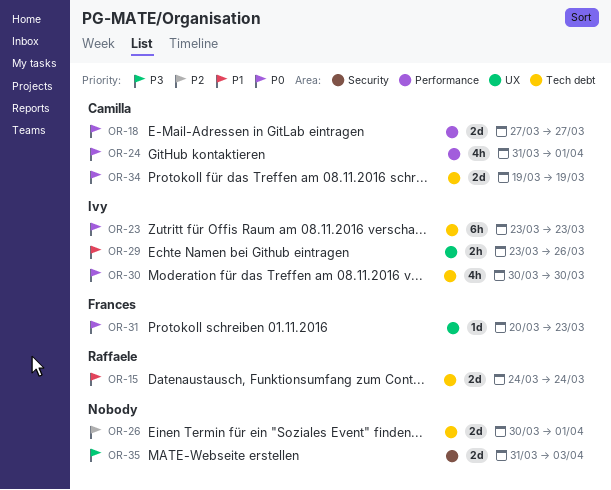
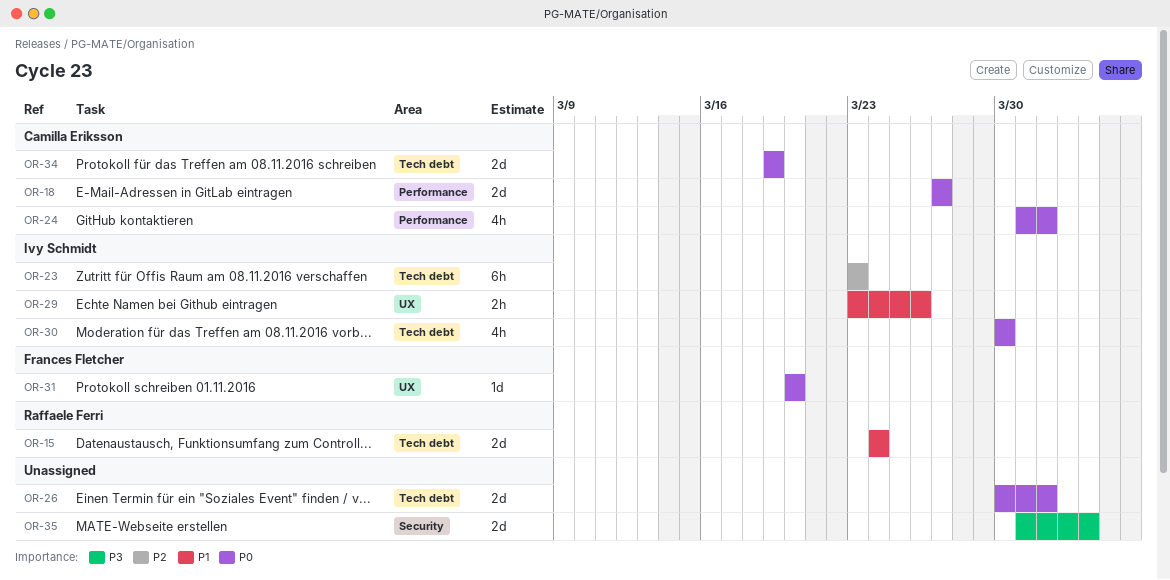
OR-23, priority: P0 -> P2
OR-26, priority: P2 -> P0
OR-31, due: Mar 23 -> Mar 20

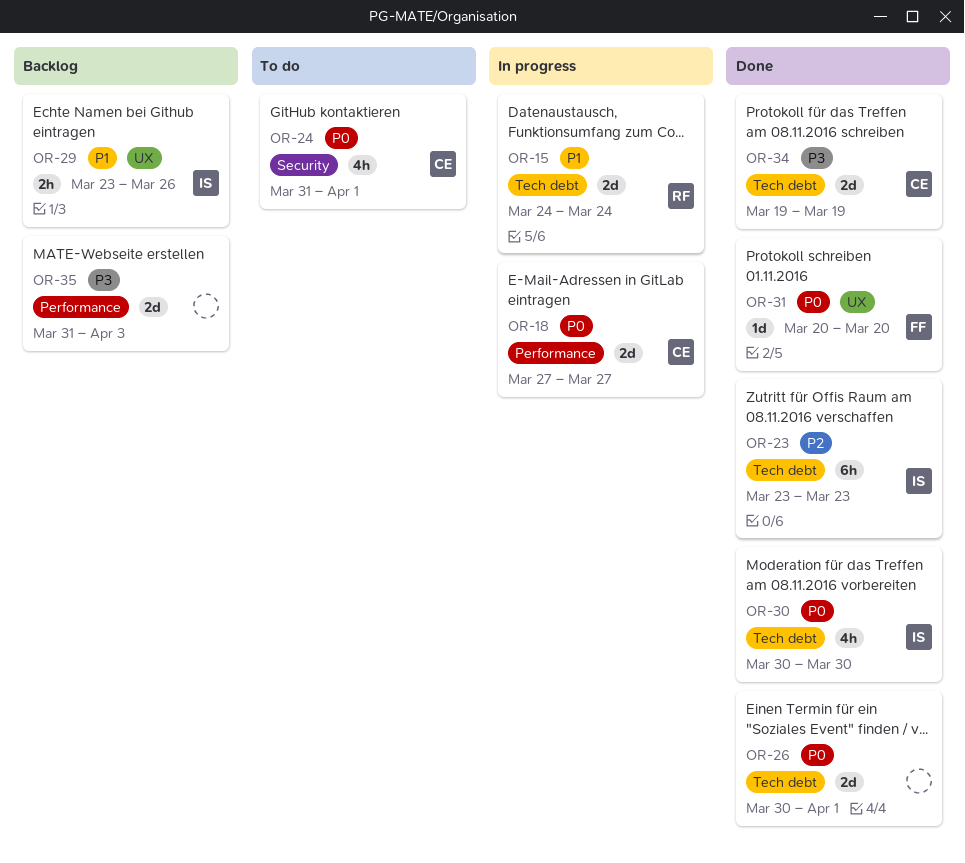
OR-24, label: Performance -> Security
OR-34, priority: P0 -> P3
OR-35, label: Security -> Performance

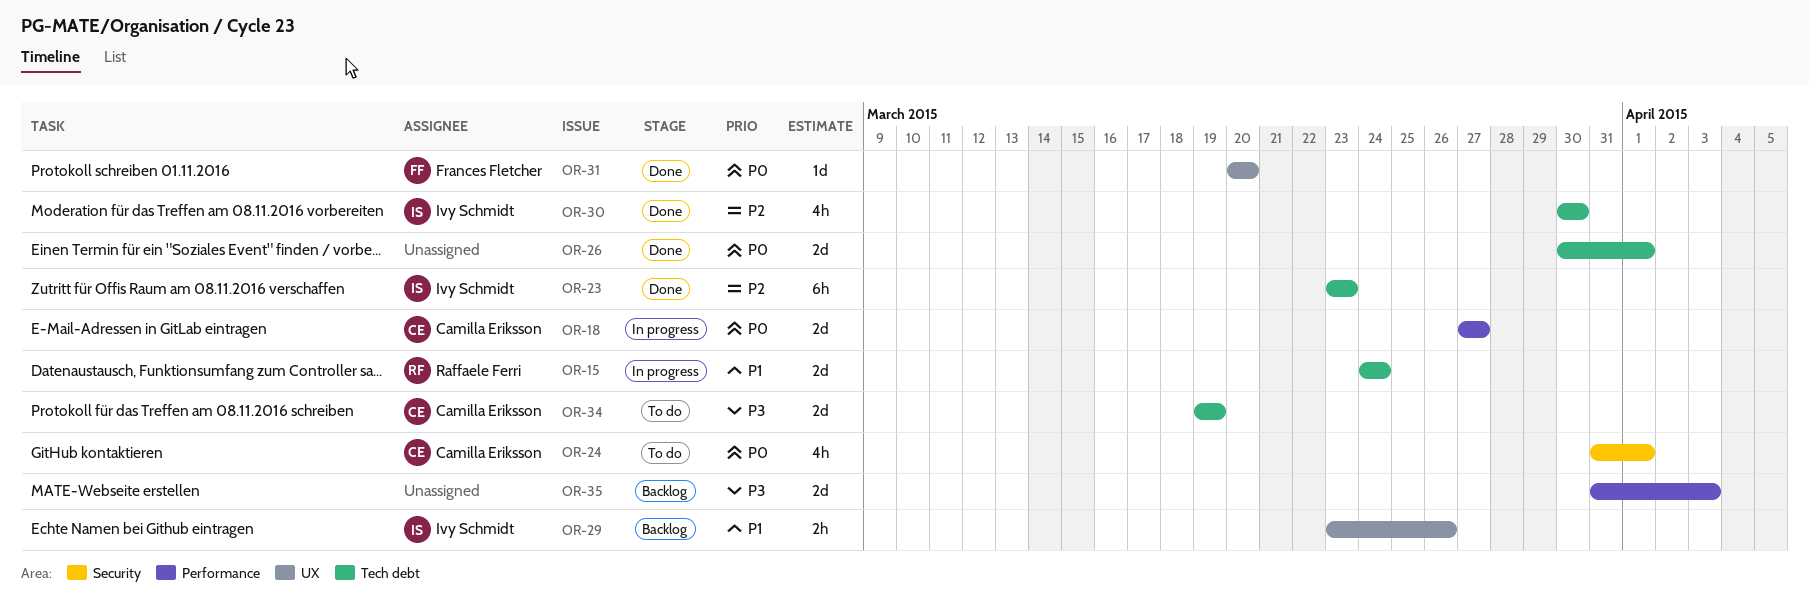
OR-30, priority: P0 -> P2
OR-34, status: Done -> To do

